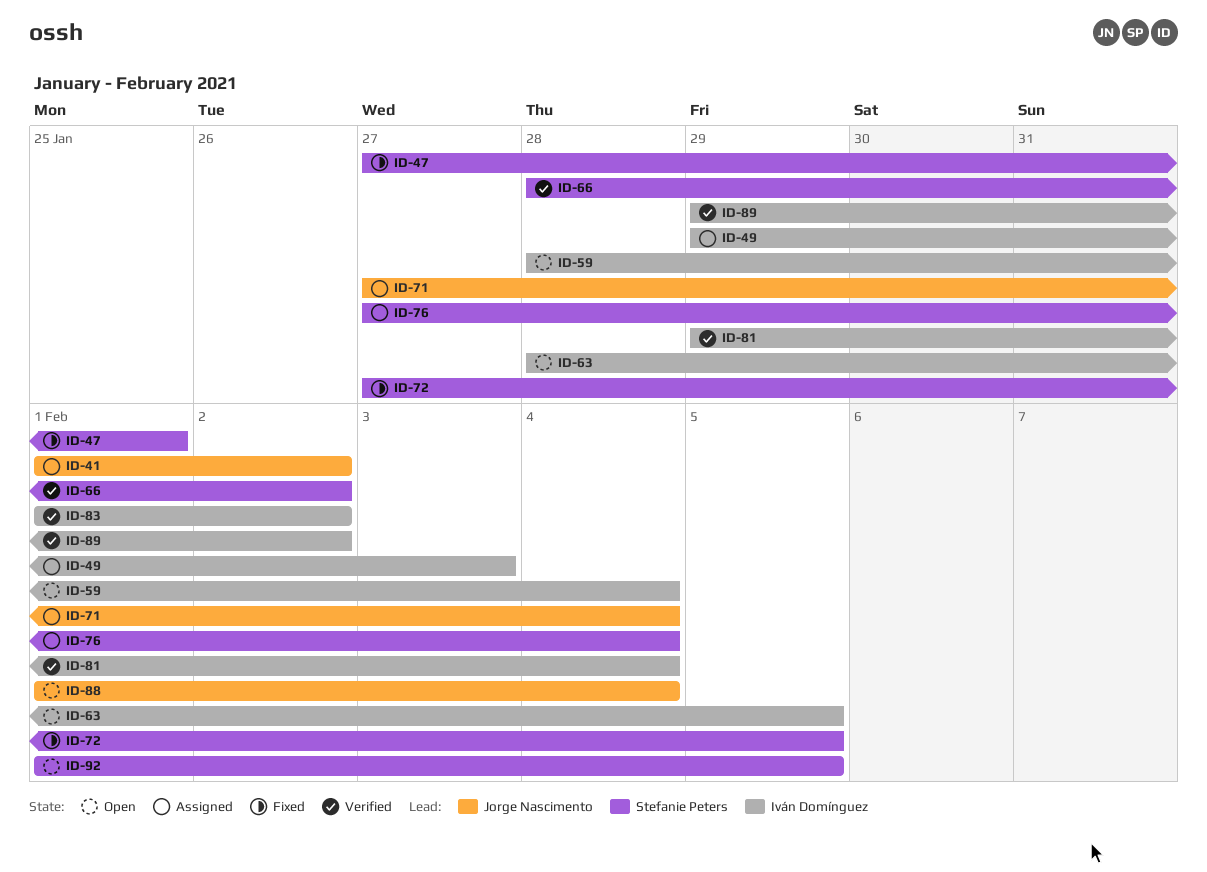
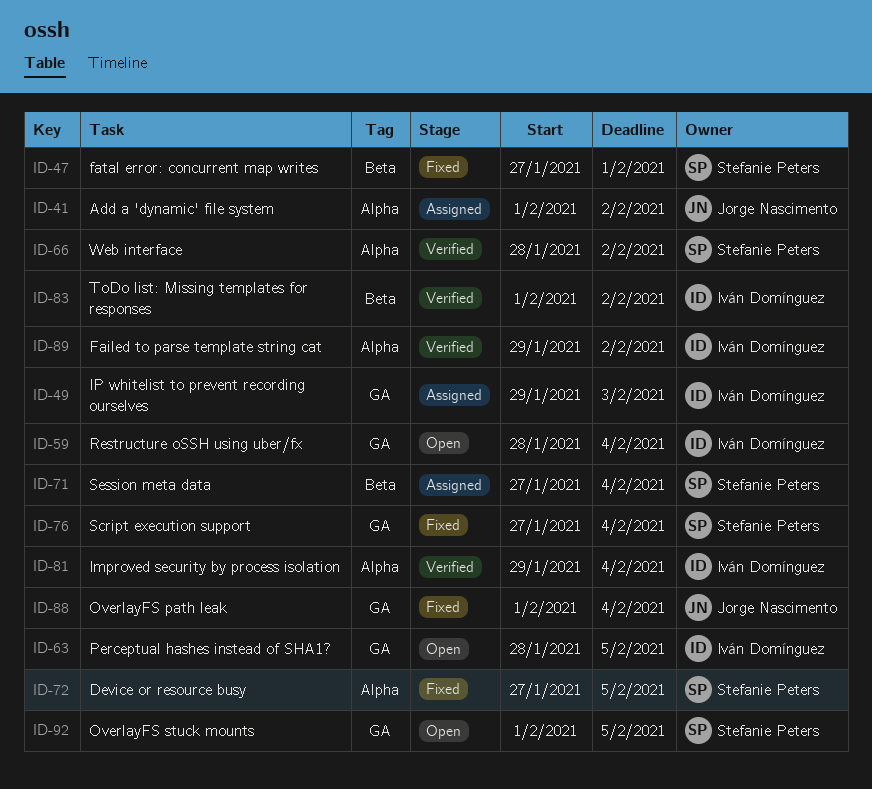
ID-71, owner: Jorge Nascimento -> Stefanie Peters
ID-76, status: Assigned -> Fixed
ID-88, status: Open -> Fixed

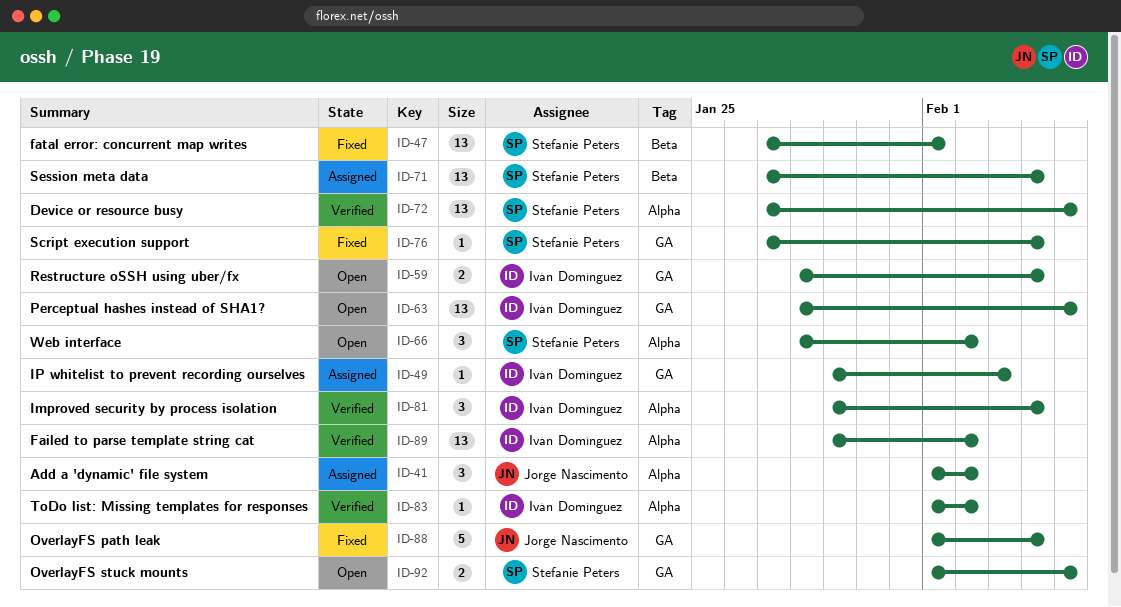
ID-66, status: Verified -> Open
ID-72, status: Fixed -> Verified
ID-83, label: Beta -> Alpha

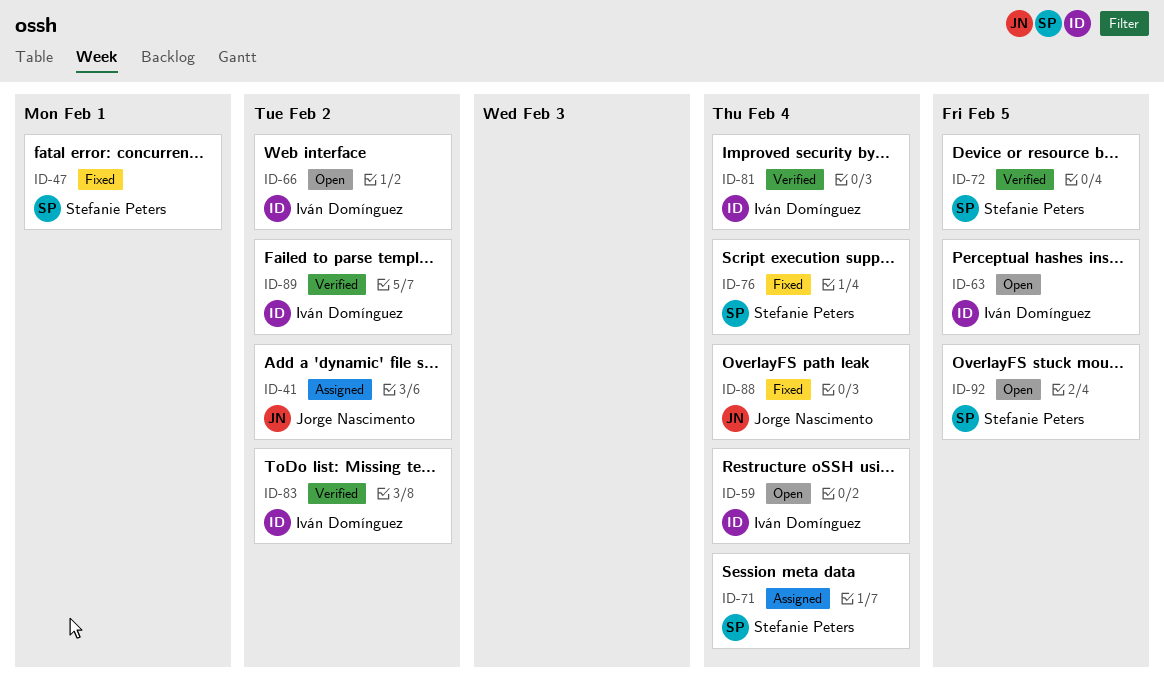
ID-49: present -> none
ID-66, owner: Stefanie Peters -> Iván Domínguez

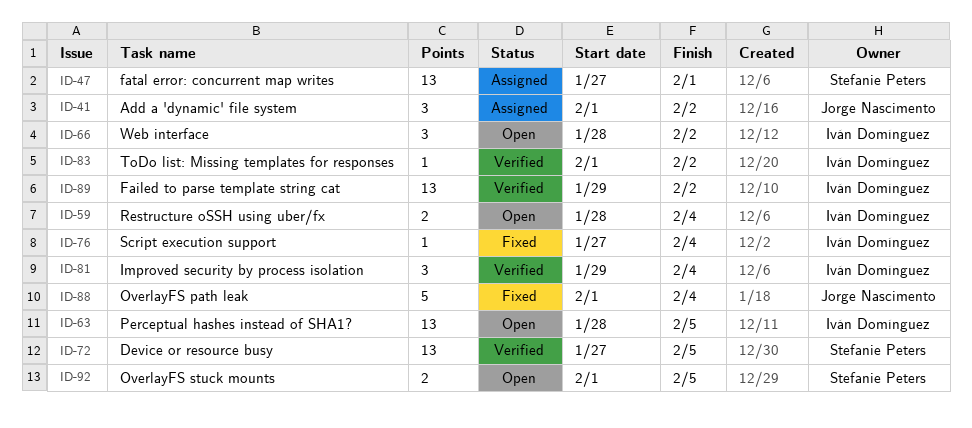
ID-47, status: Fixed -> Assigned
ID-71: present -> none
ID-76, owner: Stefanie Peters -> Iván Domínguez

